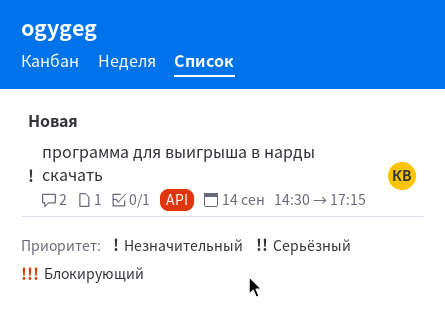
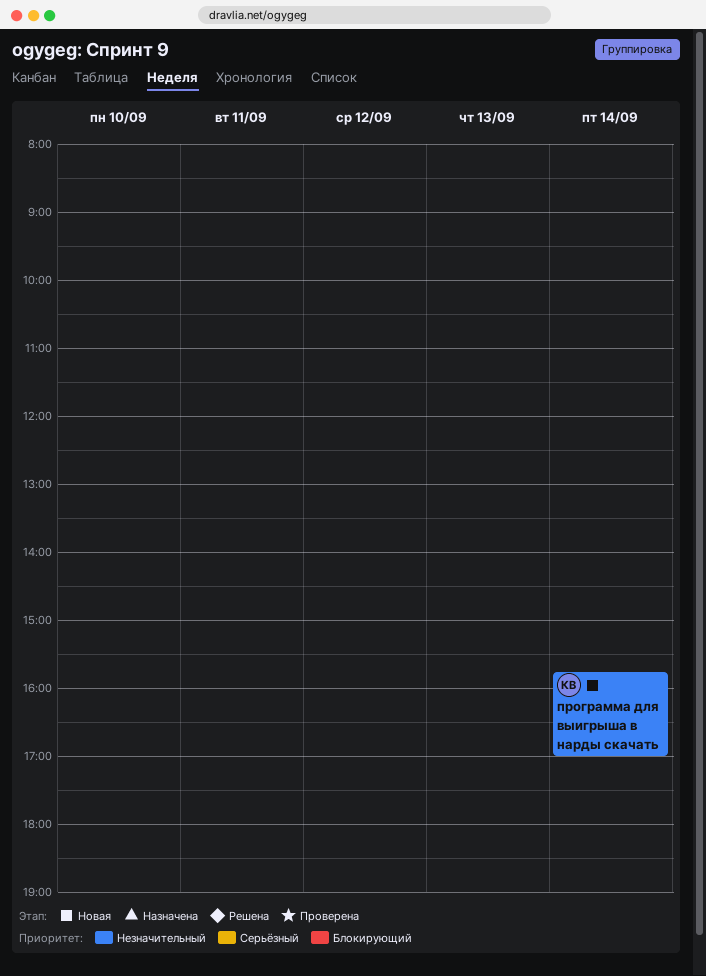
программа для выигрыша в нарды скачать, begins: 14:30 -> 15:45
программа для выигрыша в нарды скачать, ends: 17:15 -> 17:00

